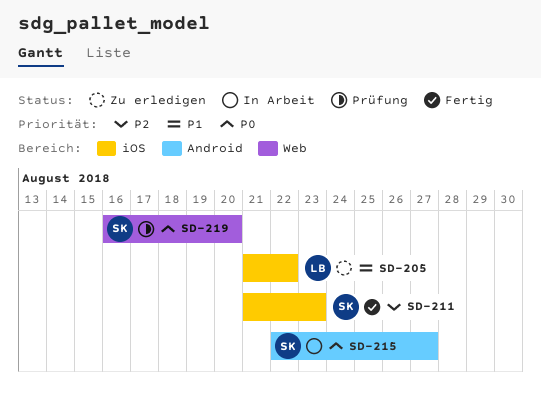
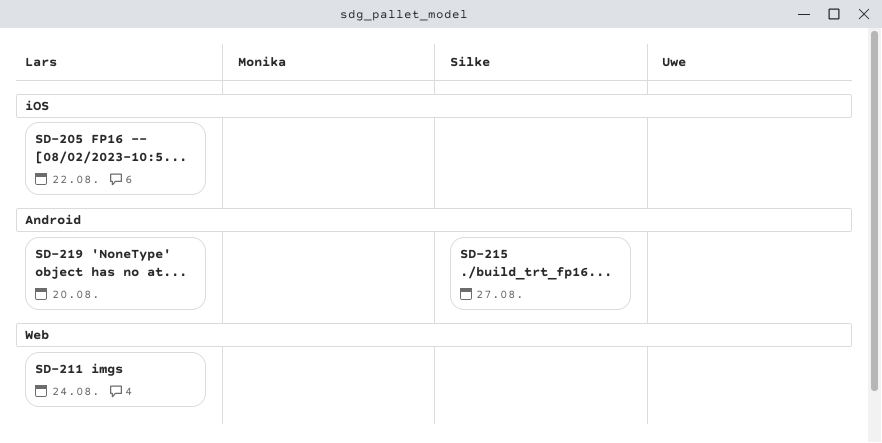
SD-211, owner: Silke -> Lars
SD-211, label: iOS -> Web
SD-211, due: Aug 23 -> Aug 24
SD-219, owner: Silke -> Lars
SD-219, label: Web -> Android

